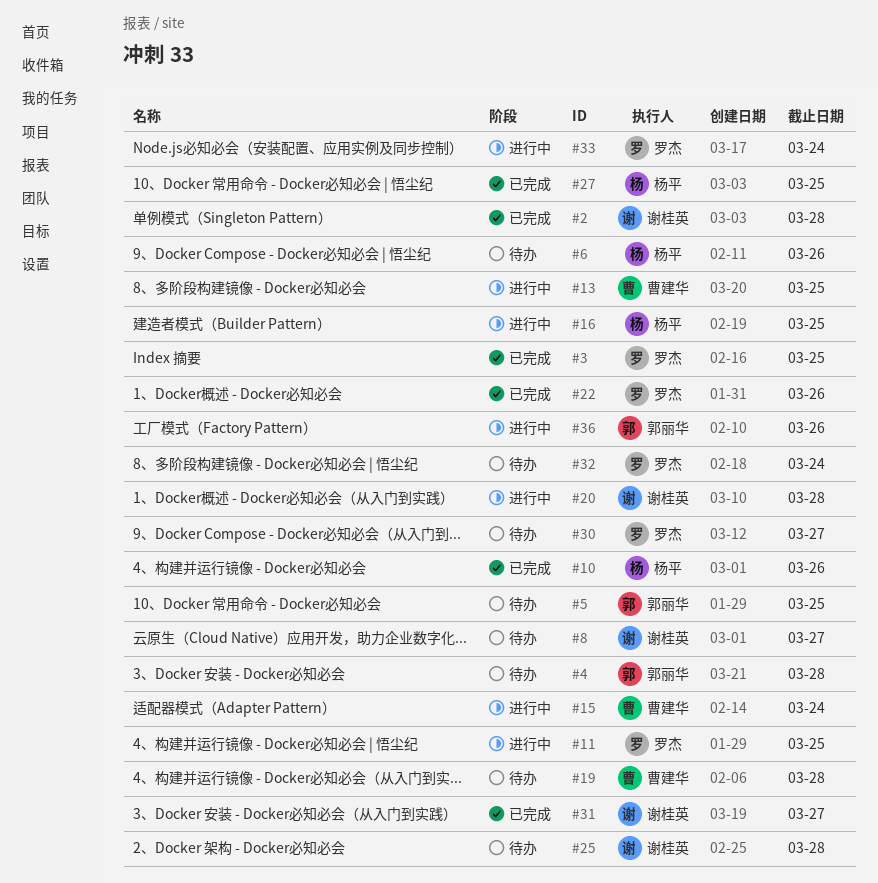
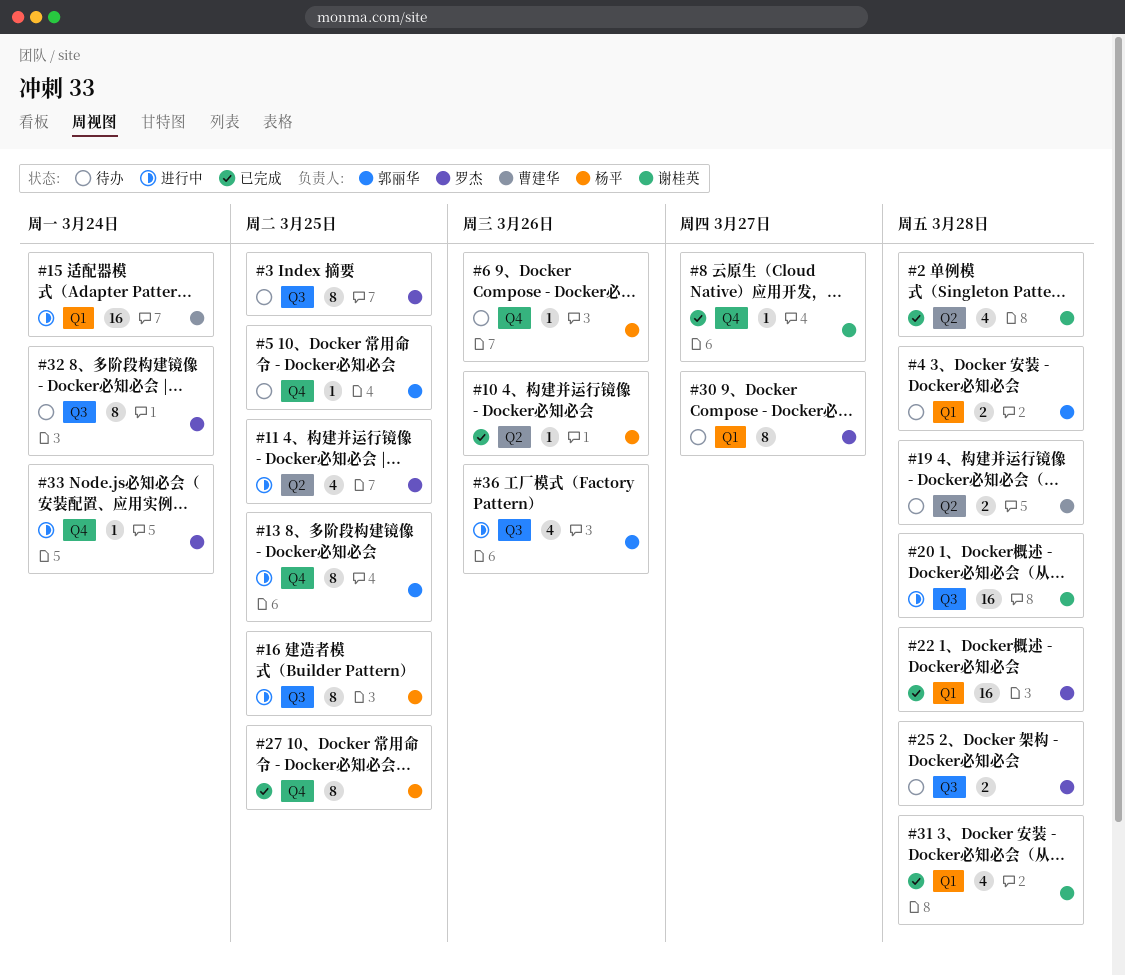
#3, status: 已完成 -> 待办
#8, status: 待办 -> 已完成
#13, owner: 曹建华 -> 郭丽华
#22, due: Mar 26 -> Mar 28
#25, owner: 谢桂英 -> 罗杰
#31, due: Mar 27 -> Mar 28

